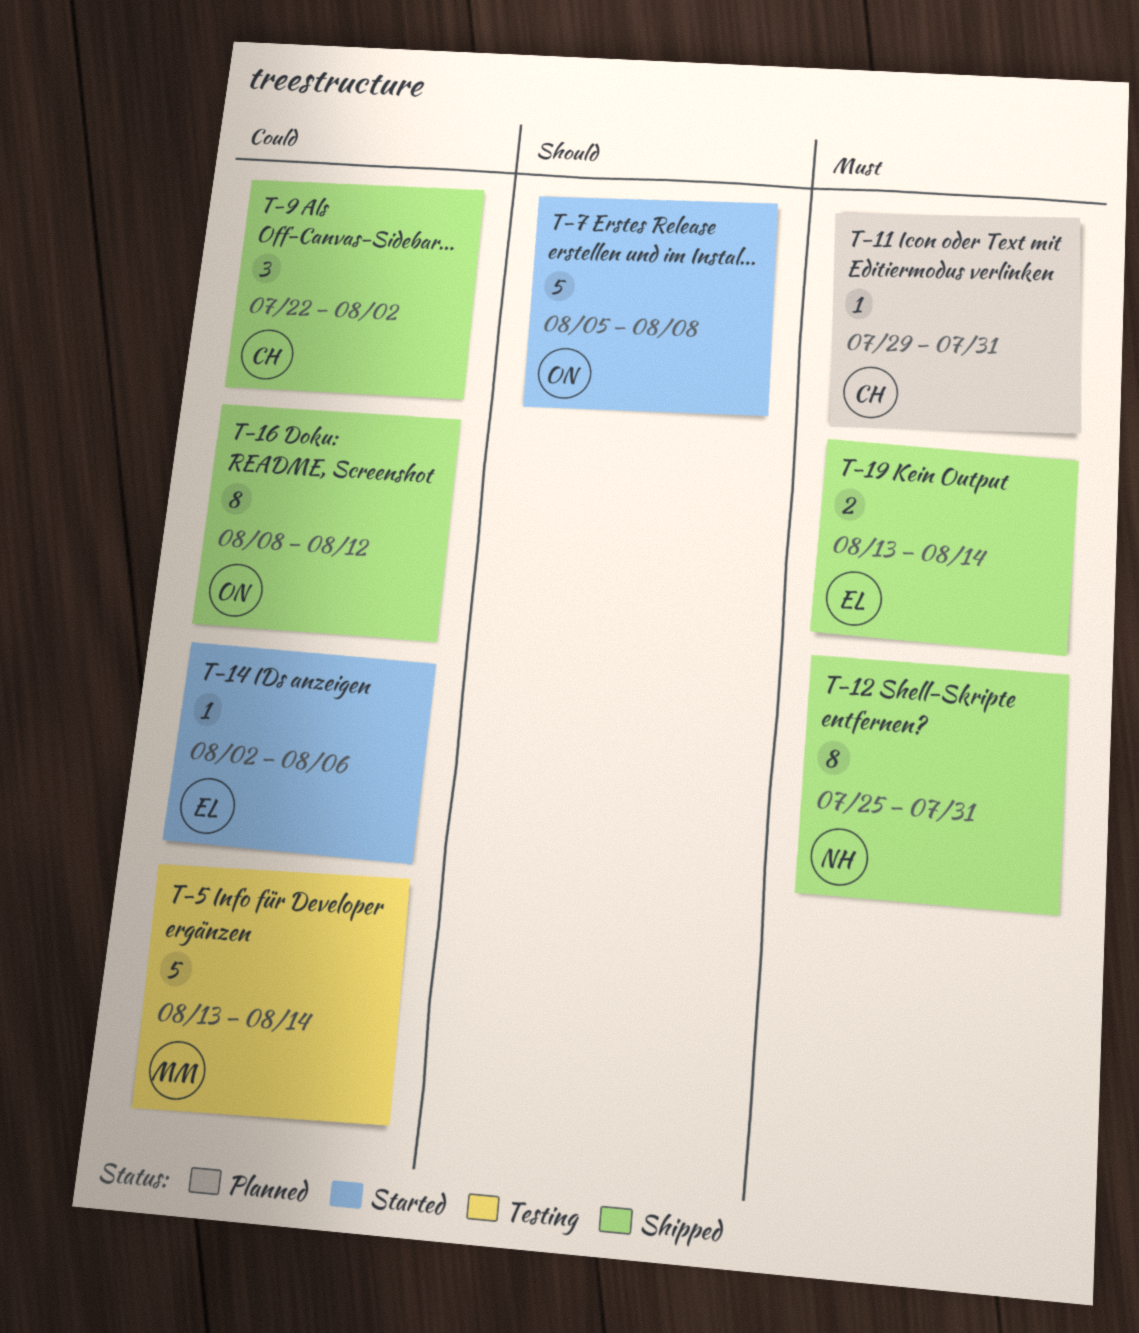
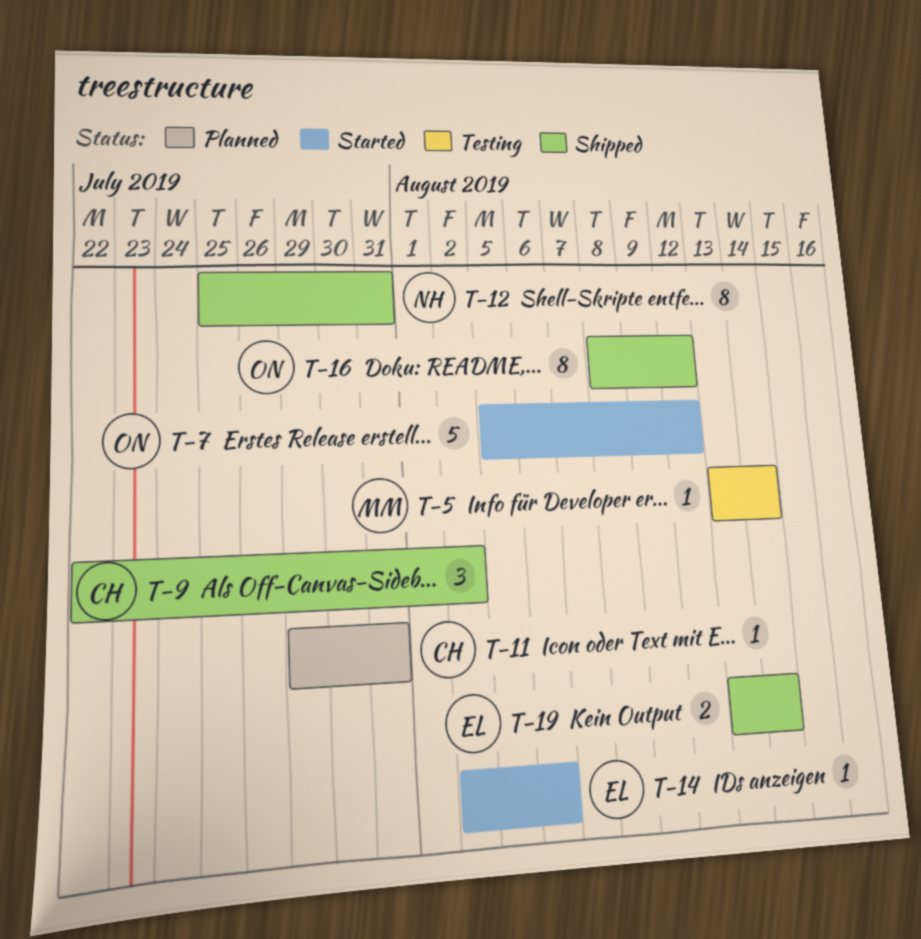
T-5, estimate: 5 -> 1
T-7, due: Aug 8 -> Aug 12

